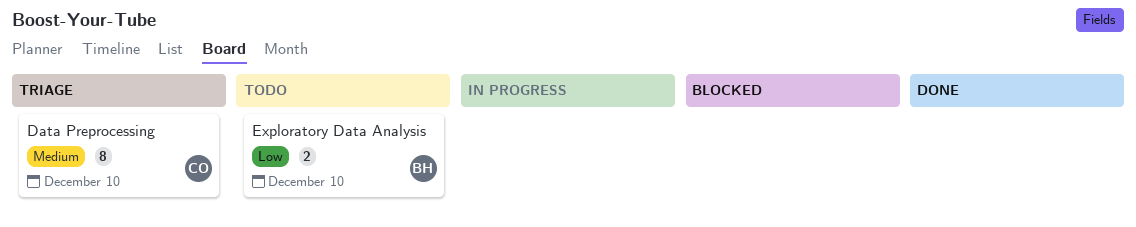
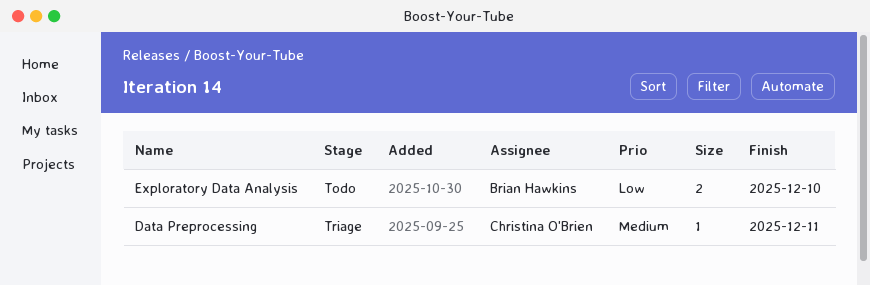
Data Preprocessing, estimate: 8 -> 1
Data Preprocessing, due: Dec 10 -> Dec 11

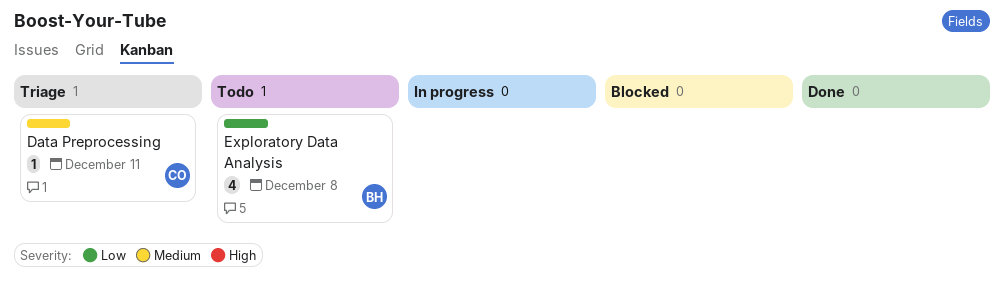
Exploratory Data Analysis, estimate: 2 -> 4
Exploratory Data Analysis, due: Dec 10 -> Dec 8

